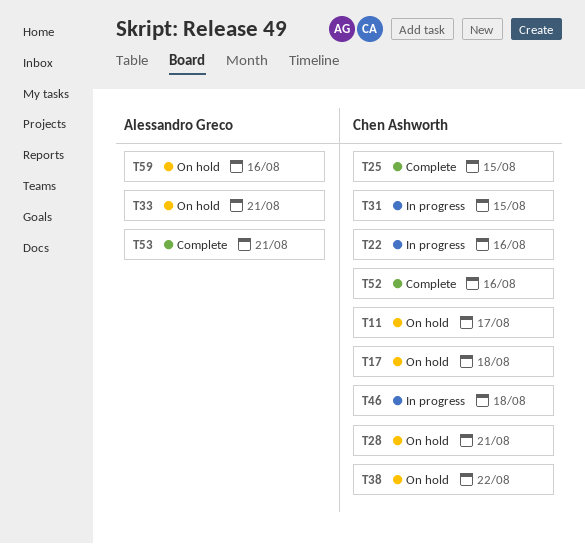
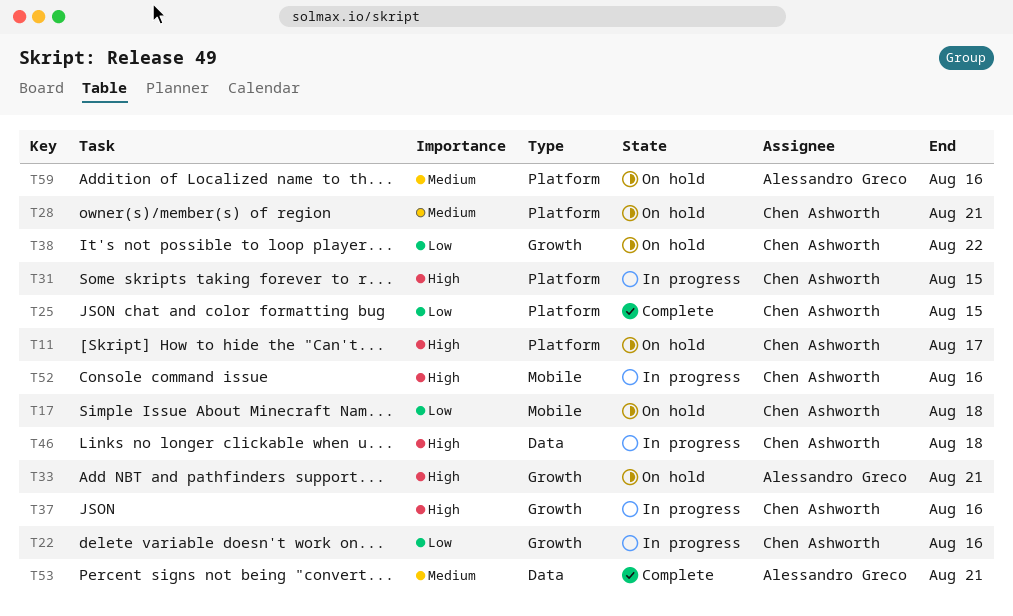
T37: none -> present
T52, status: Complete -> In progress

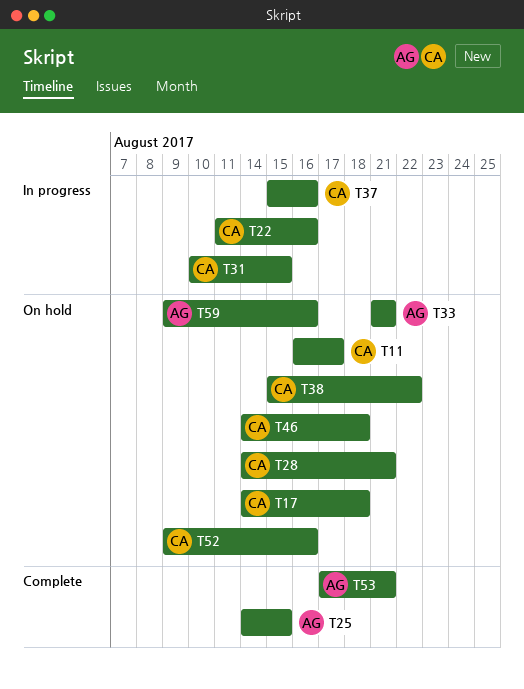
T25, owner: Chen Ashworth -> Alessandro Greco
T46, status: In progress -> On hold
T52, status: In progress -> On hold

